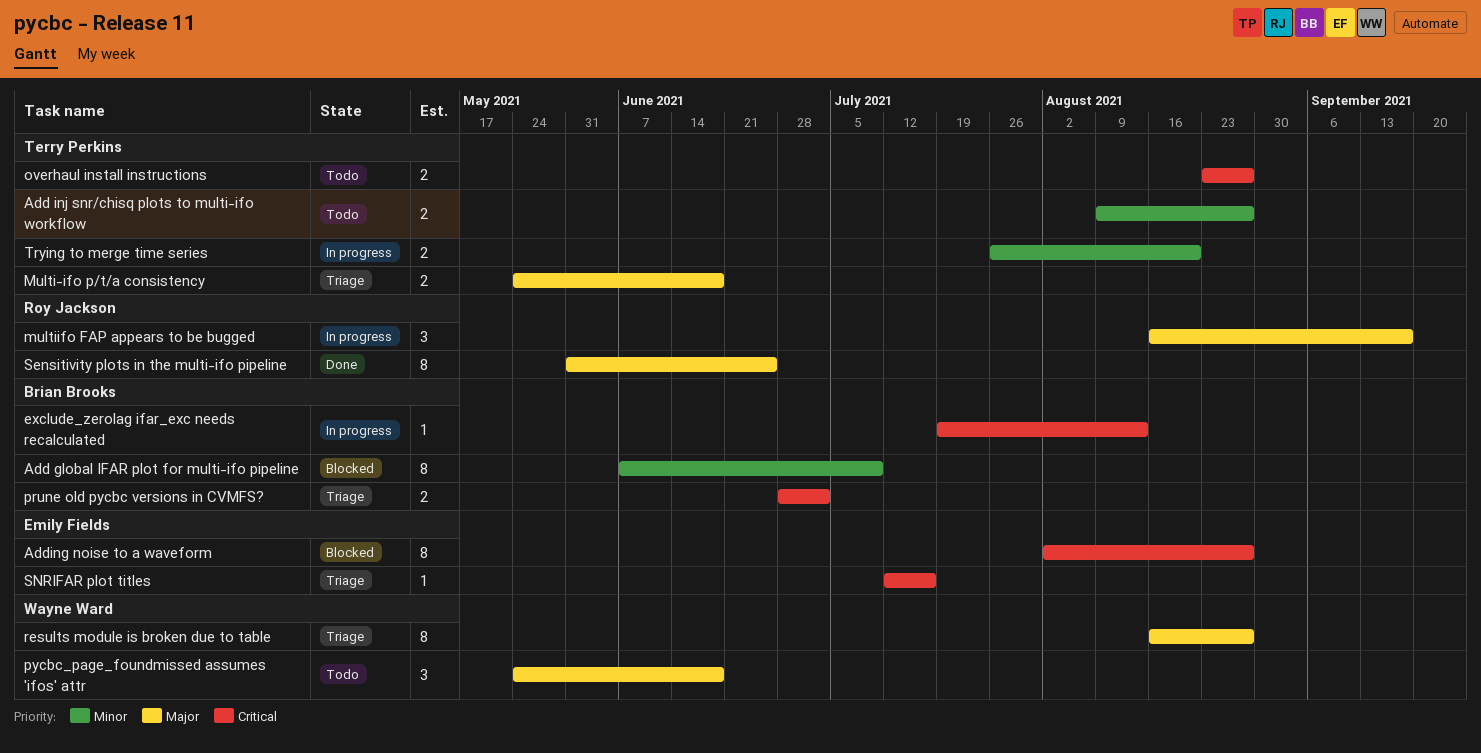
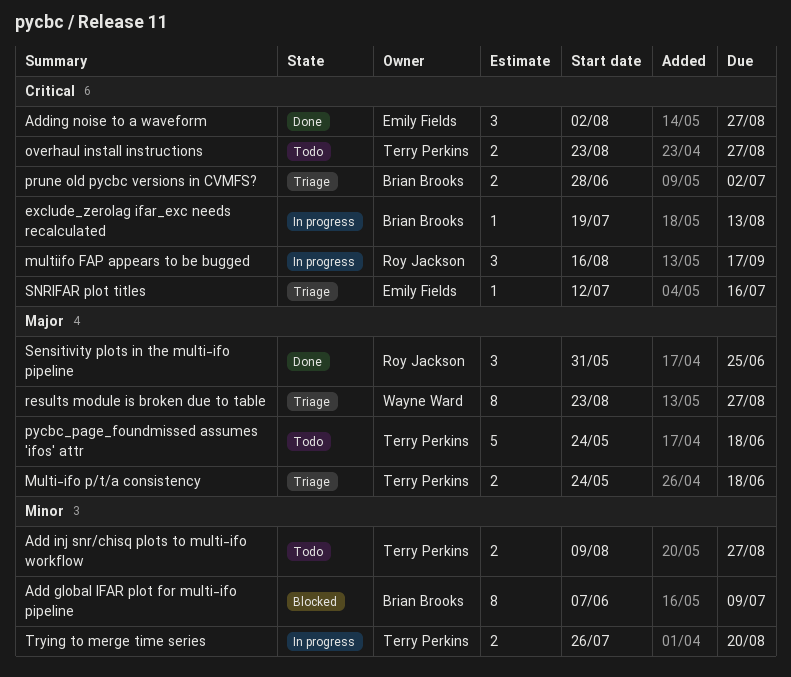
Adding noise to a waveform, status: Blocked -> Done
Adding noise to a waveform, estimate: 8 -> 3
multiifo FAP appears to be bugged, priority: Major -> Critical
pycbc_page_foundmissed assumes 'ifos' attr, owner: Wayne Ward -> Terry Perkins
pycbc_page_foundmissed assumes 'ifos' attr, estimate: 3 -> 5
results module is broken due to table, start: Aug 16 -> Aug 23
Sensitivity plots in the multi-ifo pipeline, estimate: 8 -> 3

